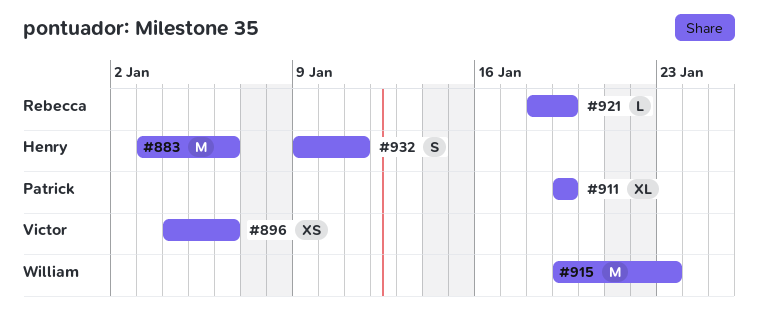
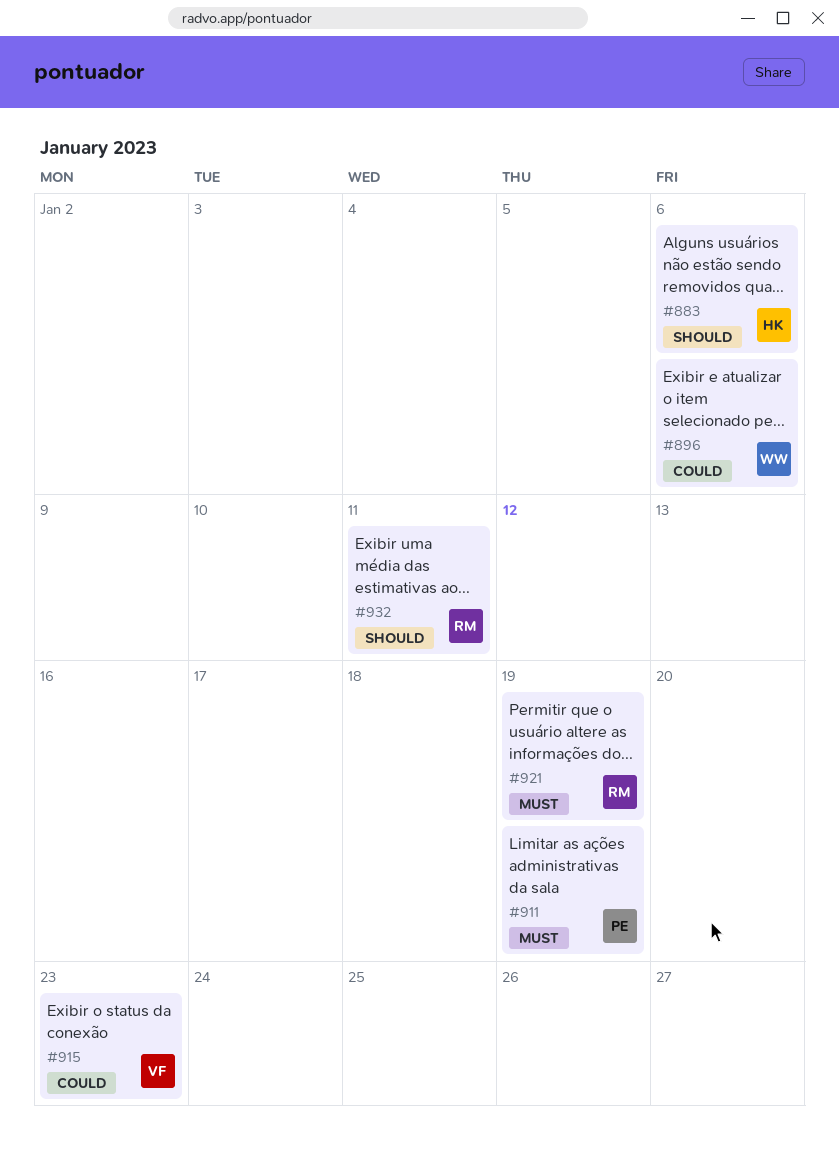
#896, owner: Victor -> William
#915, owner: William -> Victor
#932, owner: Henry -> Rebecca

